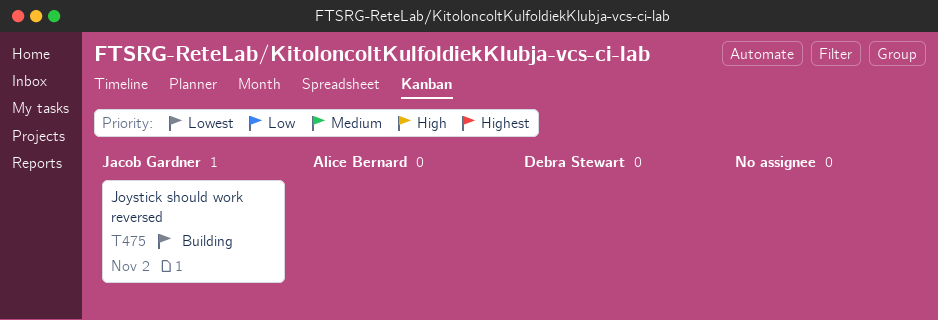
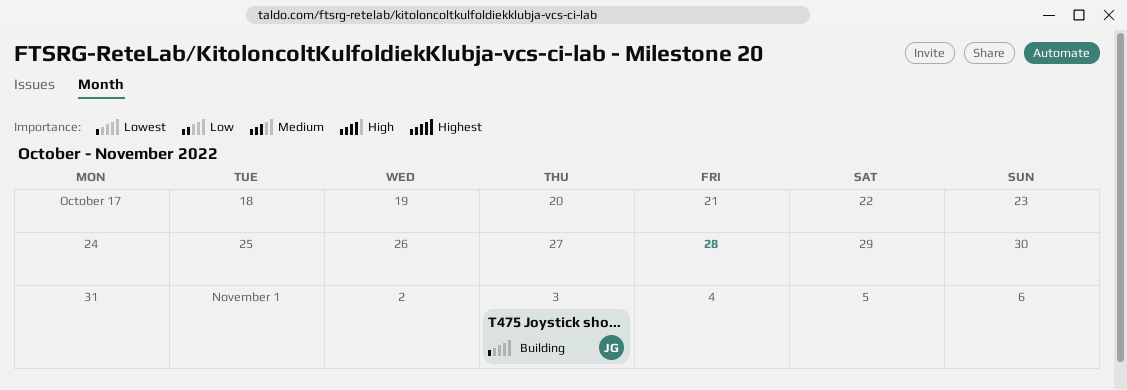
T475, due: Nov 2 -> Nov 3

